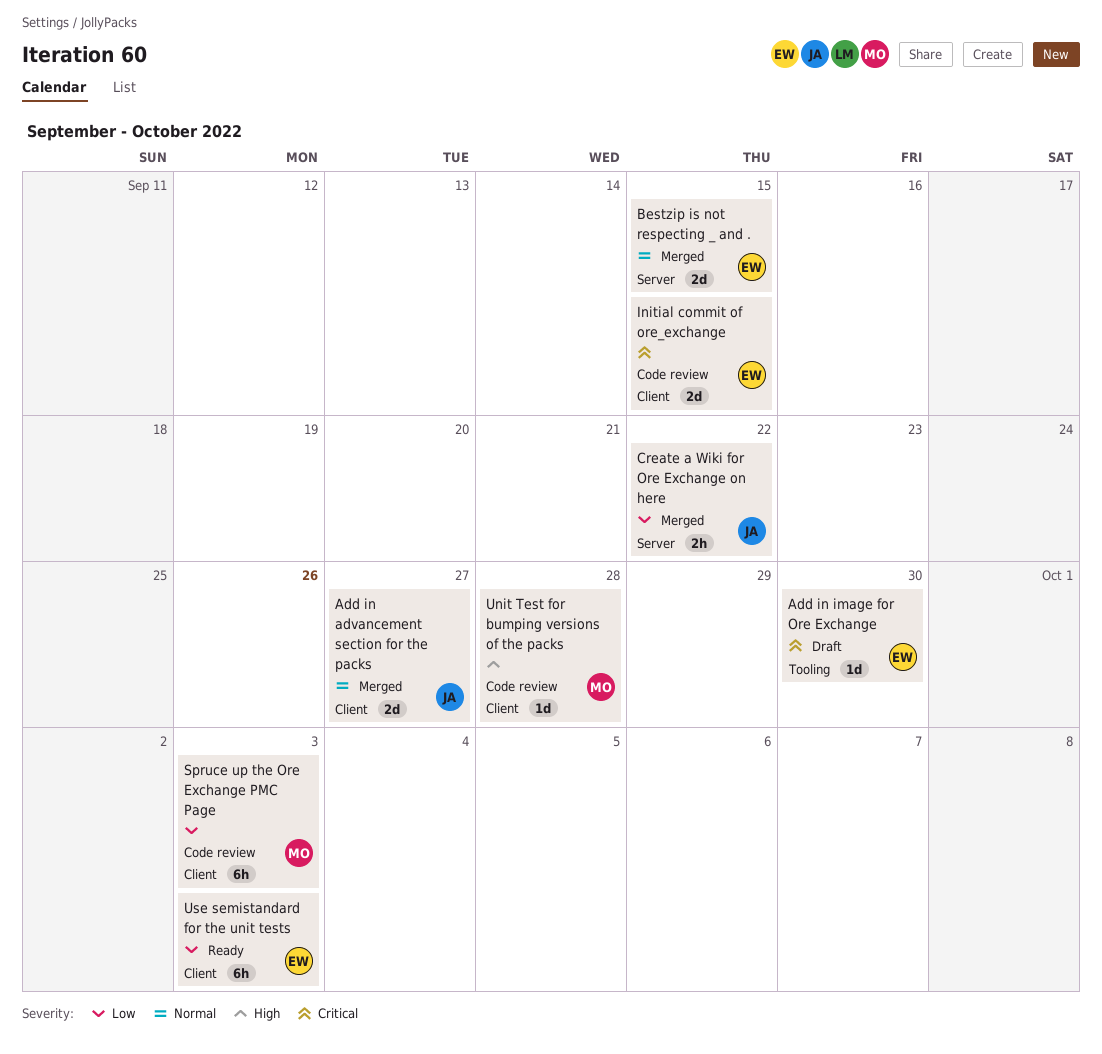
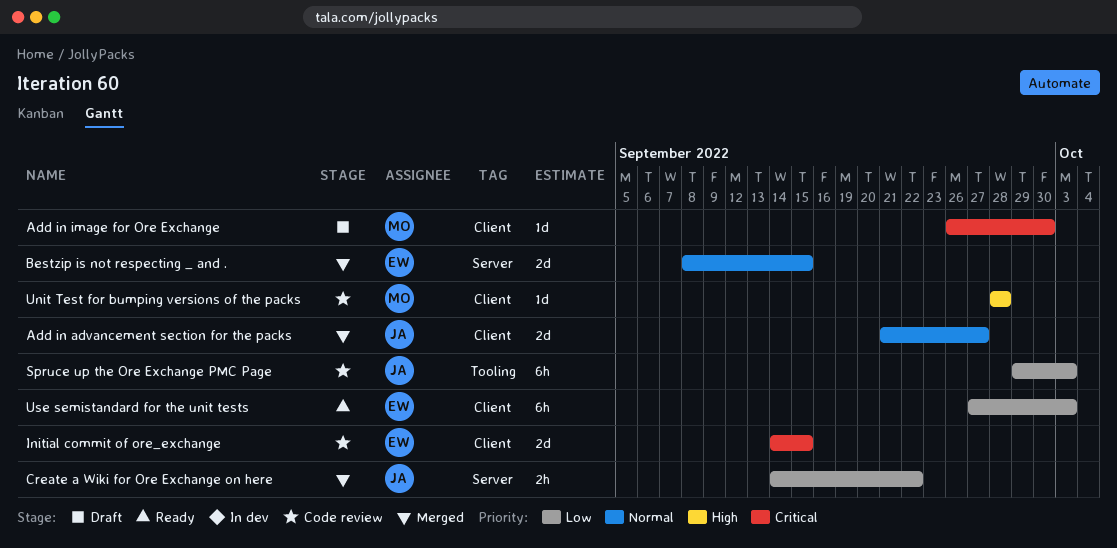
Add in image for Ore Exchange, owner: EW -> MO
Add in image for Ore Exchange, label: Tooling -> Client
Spruce up the Ore Exchange PMC Page, owner: MO -> JA
Spruce up the Ore Exchange PMC Page, label: Client -> Tooling

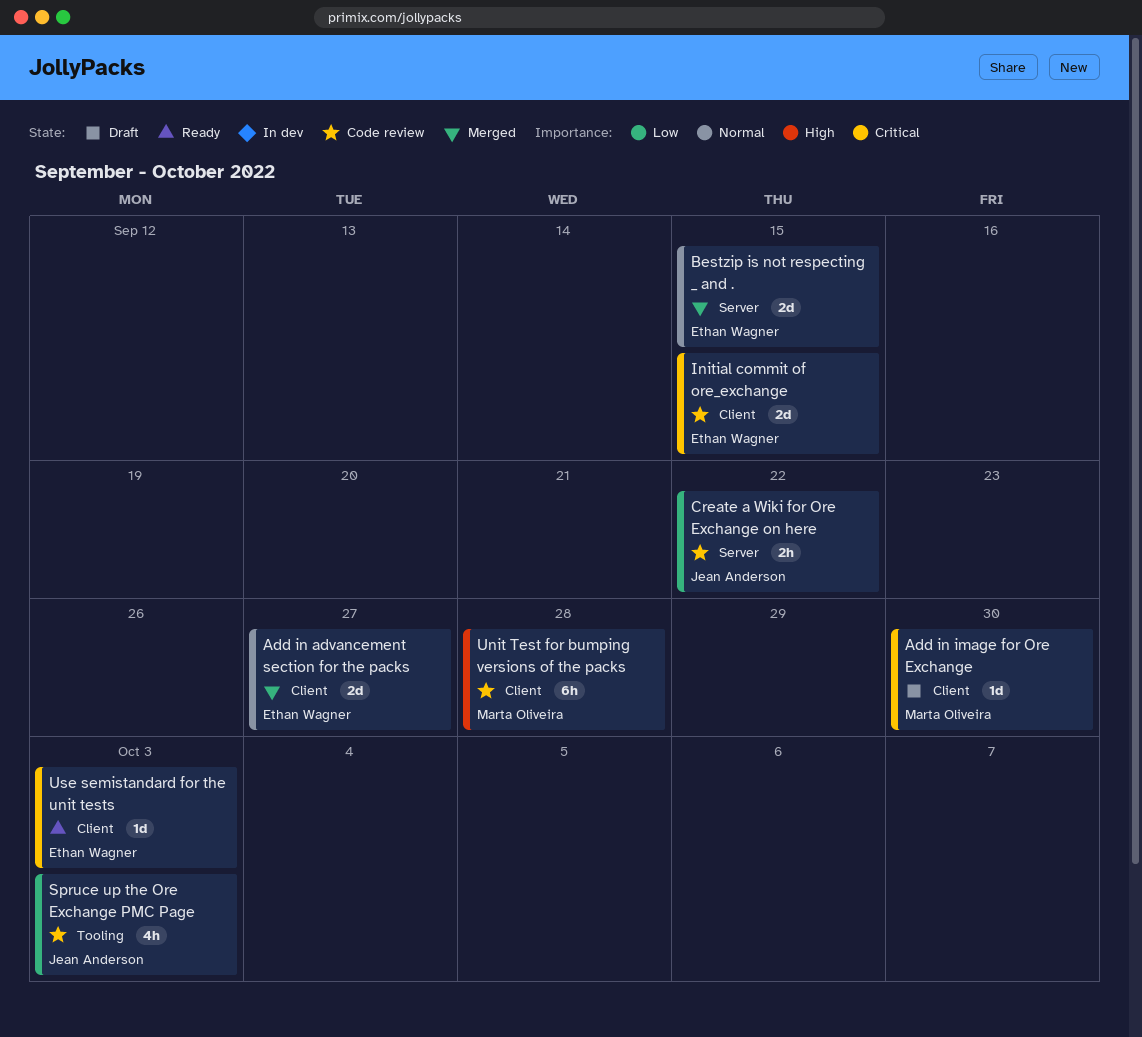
Add in advancement section for the packs, owner: Jean Anderson -> Ethan Wagner
Create a Wiki for Ore Exchange on here, status: Merged -> Code review
Spruce up the Ore Exchange PMC Page, estimate: 6h -> 4h
Unit Test for bumping versions of the packs, estimate: 1d -> 6h
Use semistandard for the unit tests, priority: Low -> Critical
Use semistandard for the unit tests, estimate: 6h -> 1d

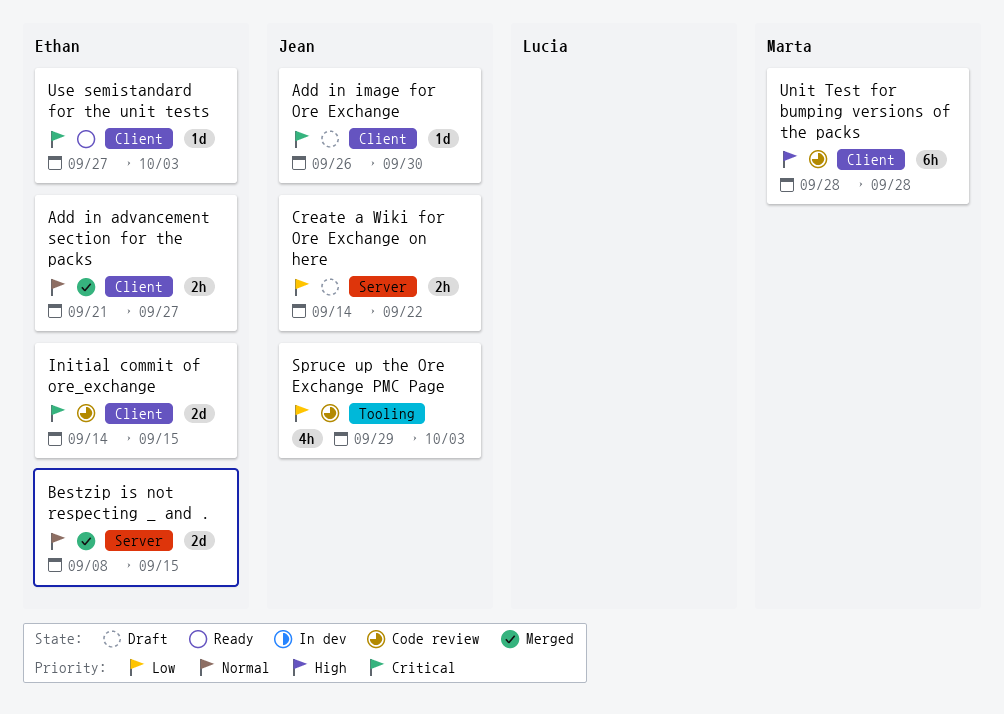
Add in advancement section for the packs, estimate: 2d -> 2h
Add in image for Ore Exchange, owner: Marta Oliveira -> Jean Anderson
Create a Wiki for Ore Exchange on here, status: Code review -> Draft

